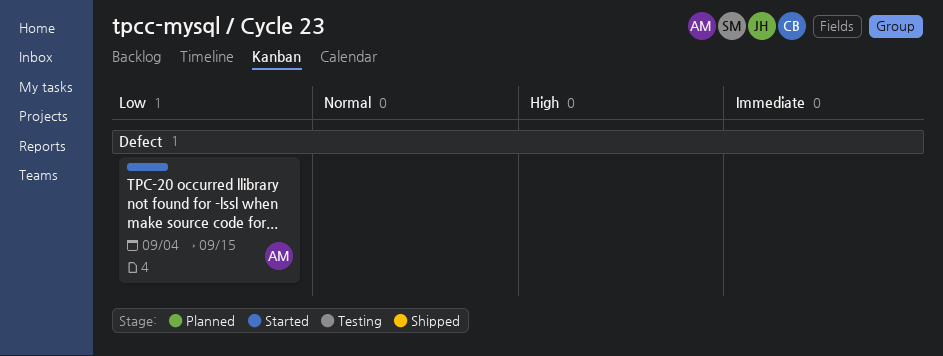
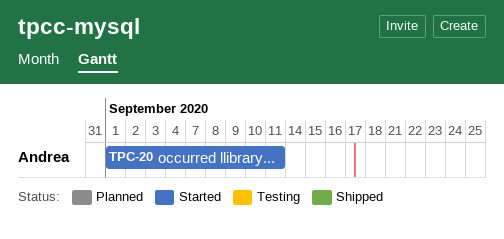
TPC-20, start: Sep 4 -> Sep 1
TPC-20, due: Sep 15 -> Sep 11

